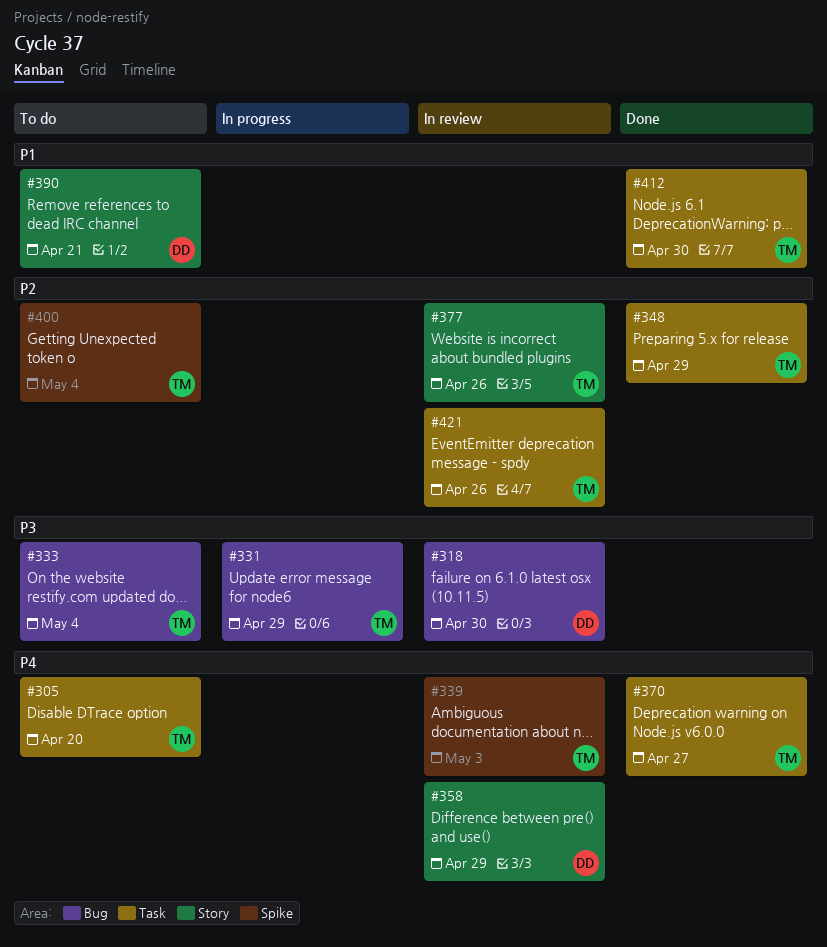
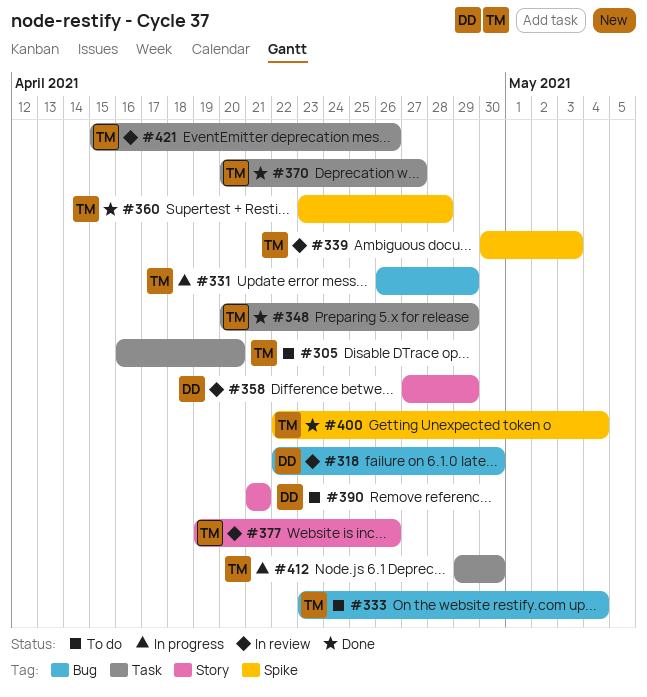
#360: none -> present
#400, status: To do -> Done
#412, status: Done -> In progress

